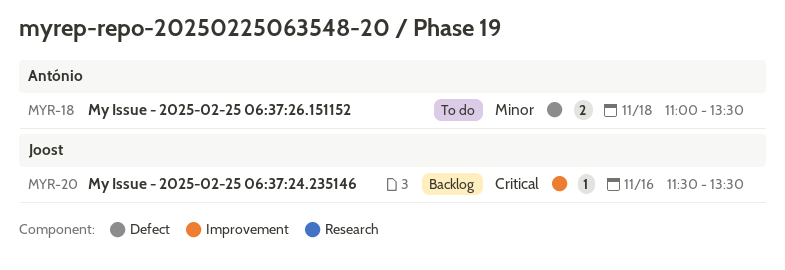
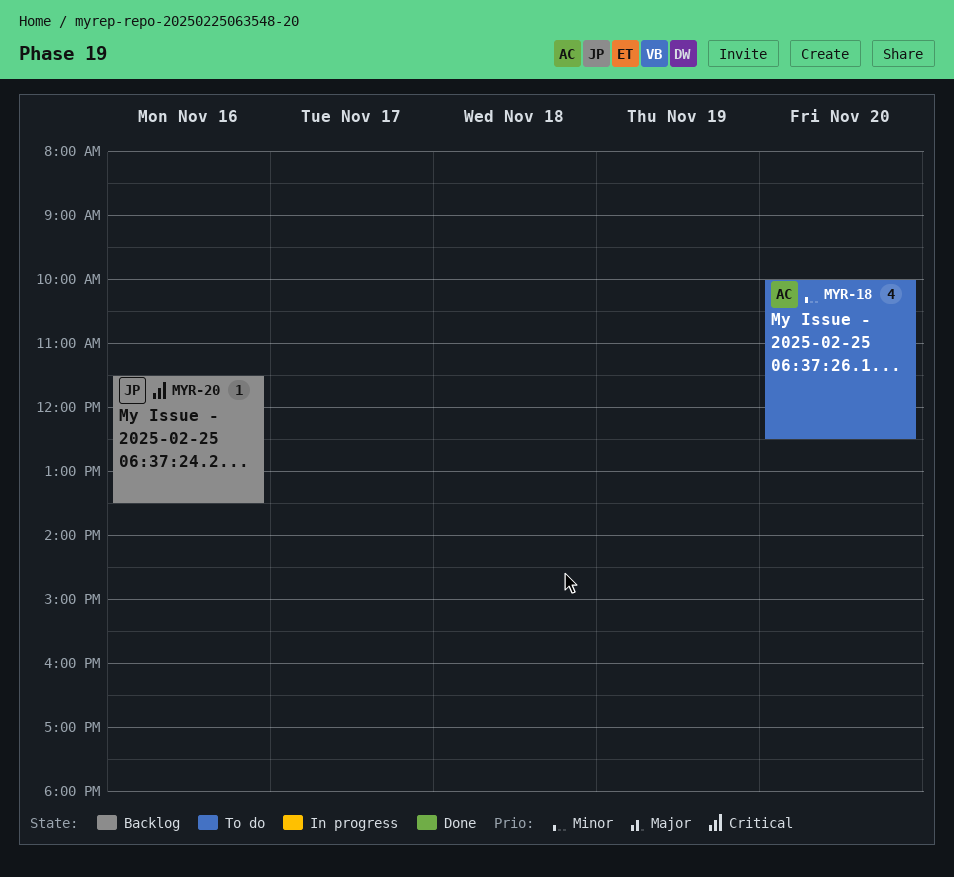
MYR-18, estimate: 2 -> 4
MYR-18, day: Nov 18 -> Nov 20
MYR-18, begins: 11:00 -> 10:00
MYR-18, ends: 13:30 -> 12:30

